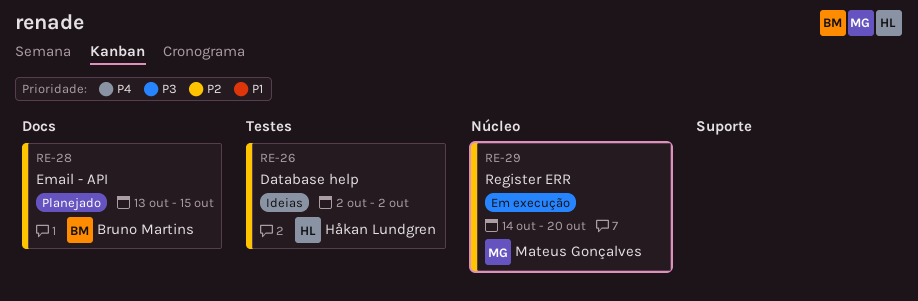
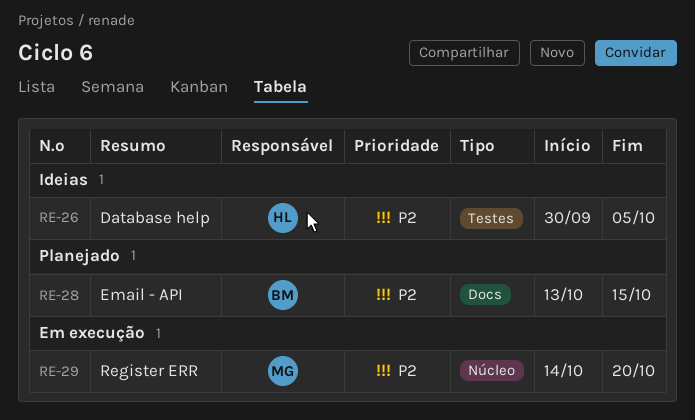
RE-26, start: Oct 2 -> Sep 30
RE-26, due: Oct 2 -> Oct 5

